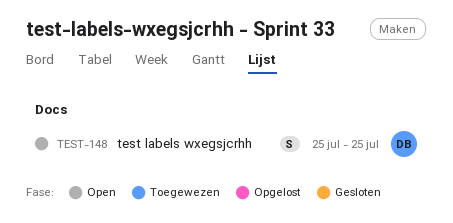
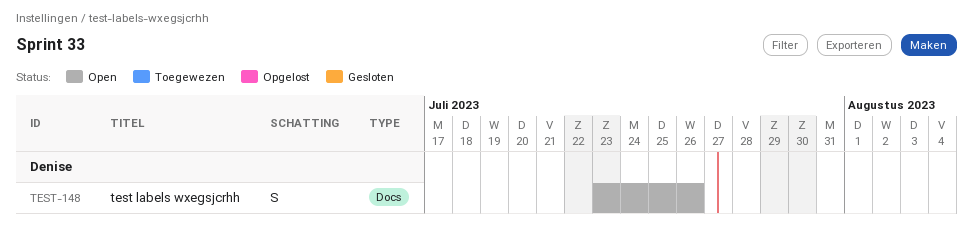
TEST-148, start: Jul 25 -> Jul 23
TEST-148, due: Jul 25 -> Jul 26

